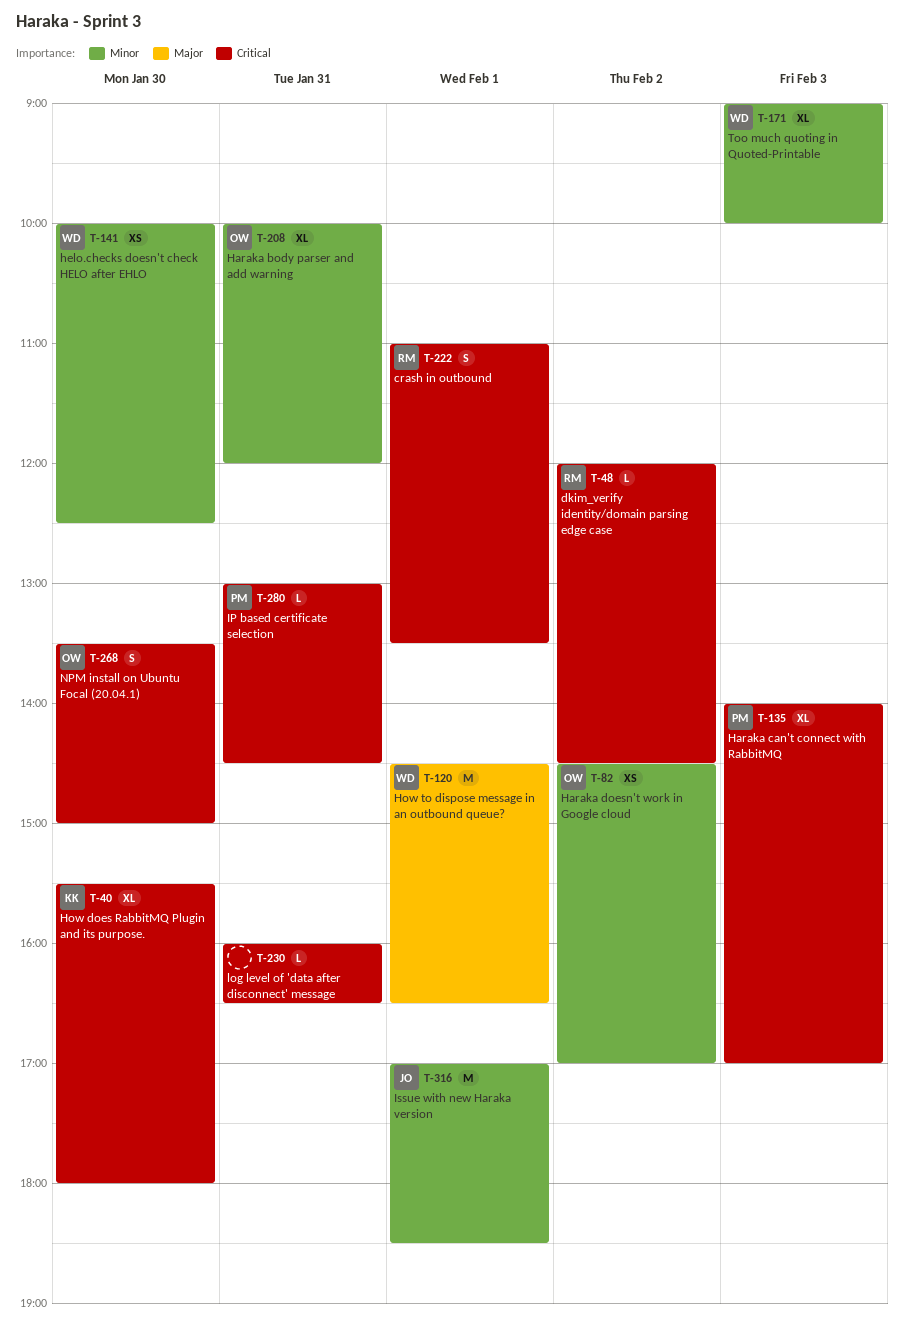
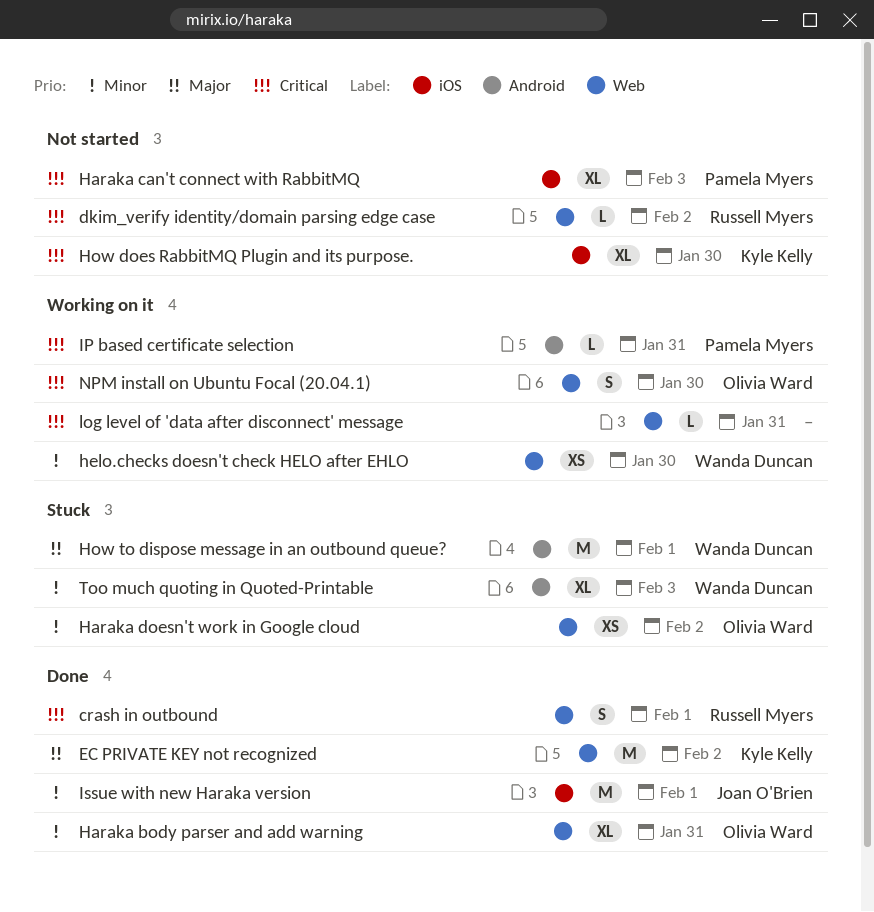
EC PRIVATE KEY not recognized: none -> present

